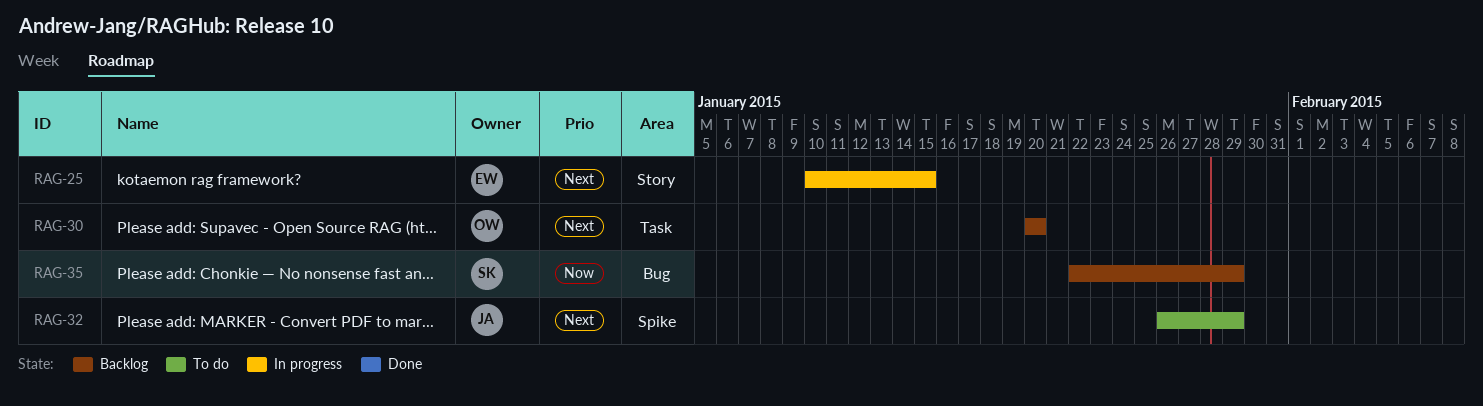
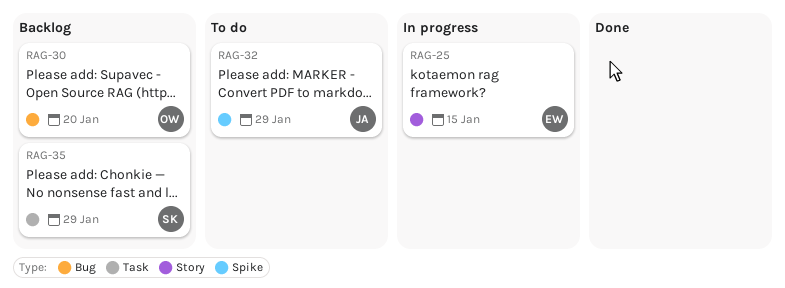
RAG-30, label: Task -> Bug
RAG-35, label: Bug -> Task

